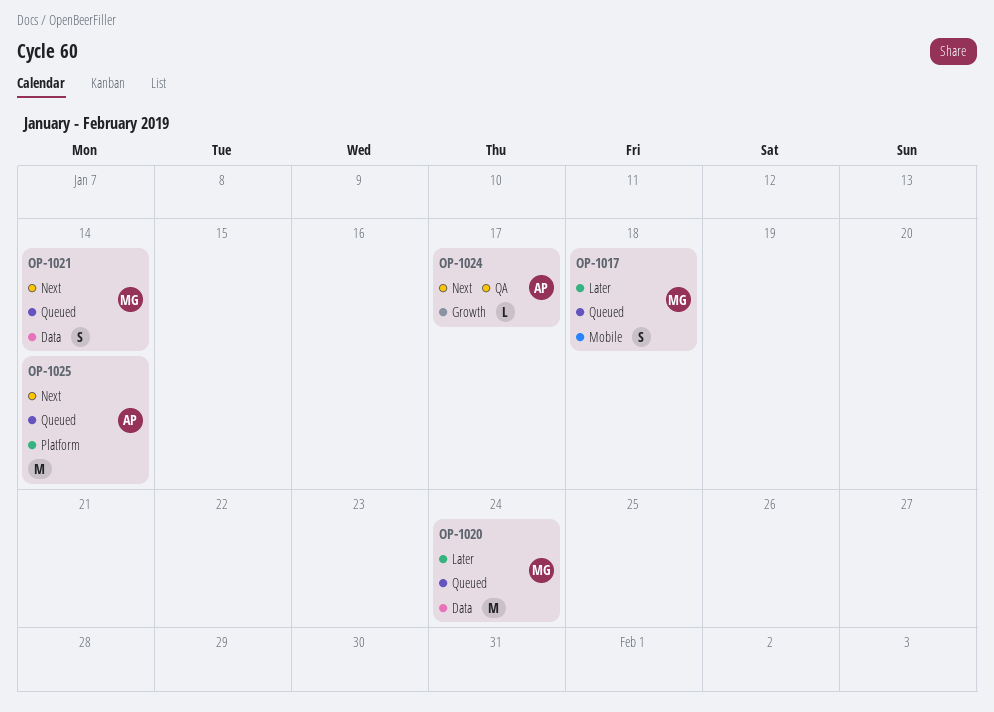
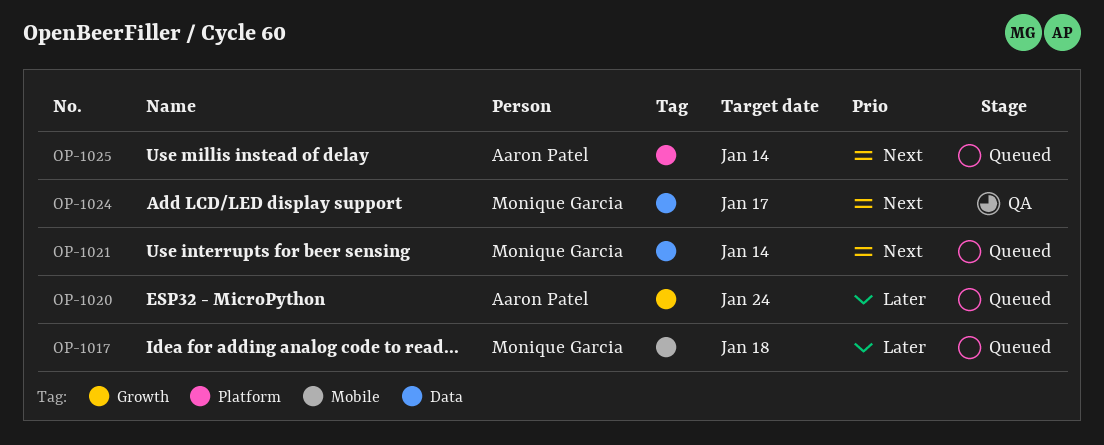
OP-1020, owner: Monique Garcia -> Aaron Patel
OP-1020, label: Data -> Growth
OP-1024, owner: Aaron Patel -> Monique Garcia
OP-1024, label: Growth -> Data

